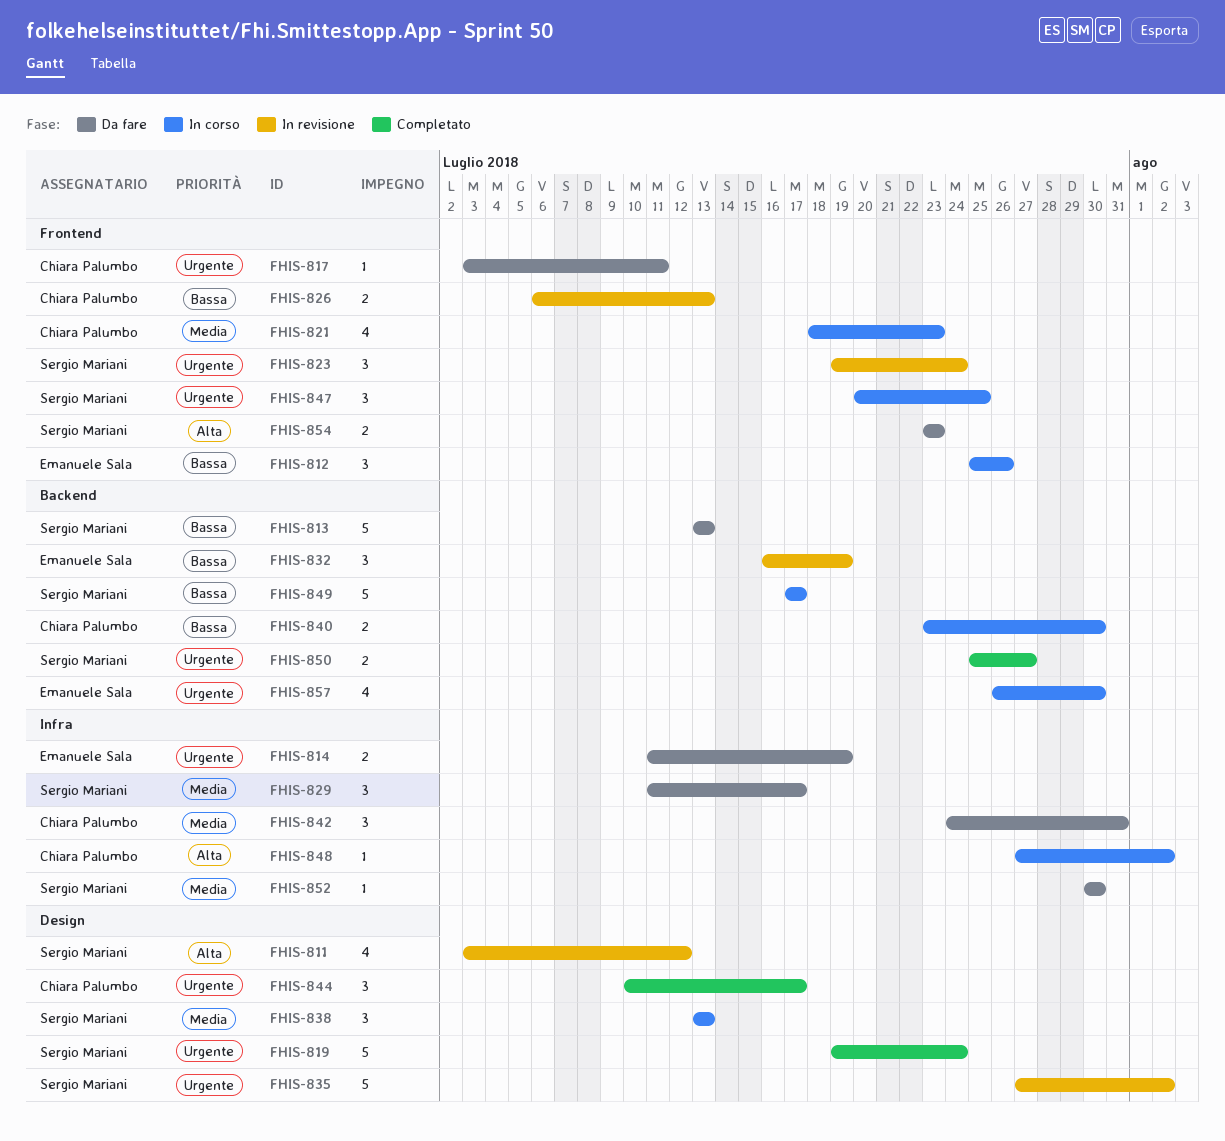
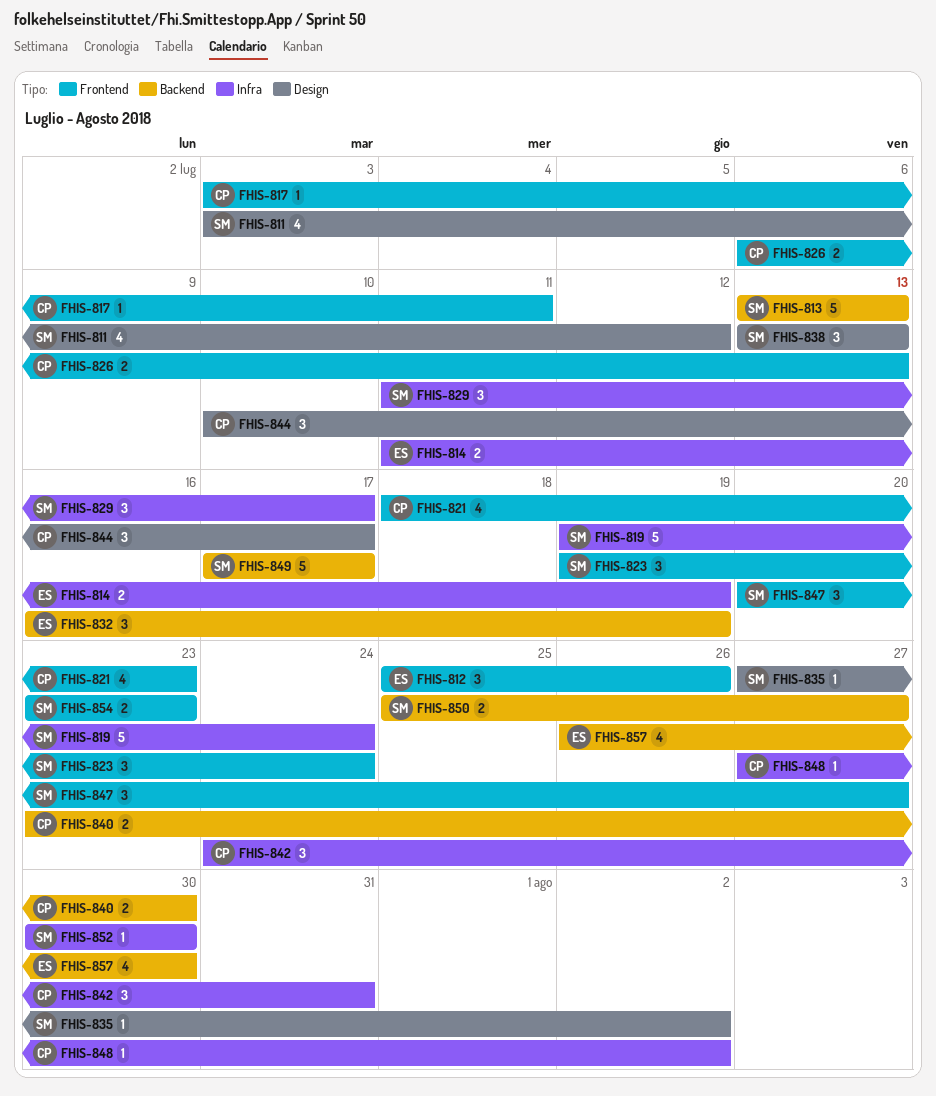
FHIS-819, label: Design -> Infra
FHIS-835, estimate: 5 -> 1
FHIS-847, due: Jul 25 -> Jul 27

